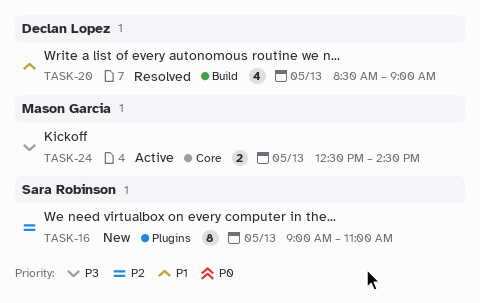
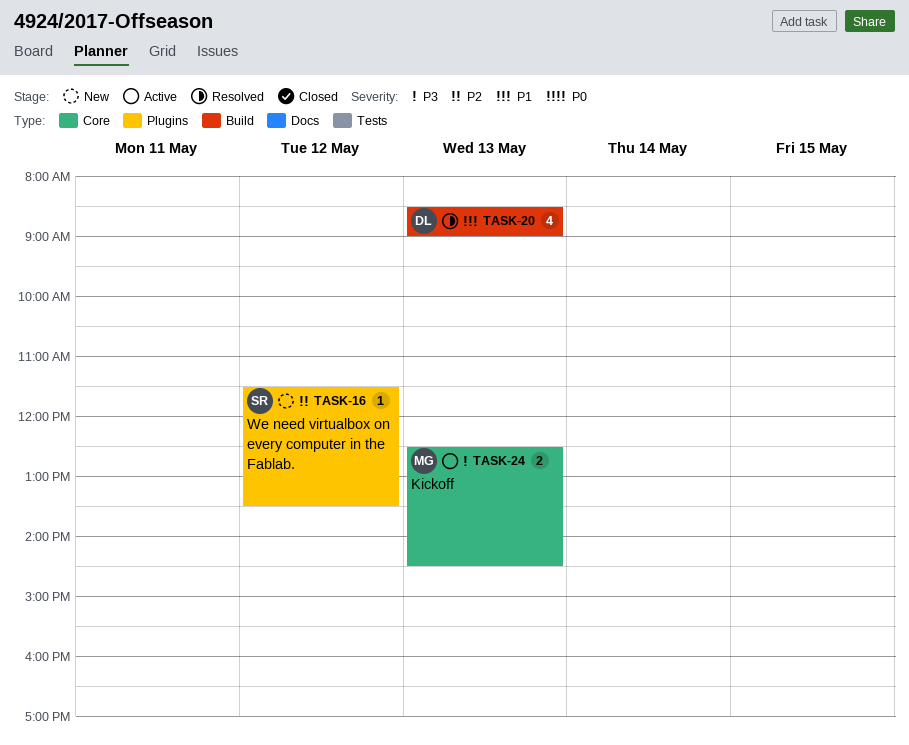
TASK-16, estimate: 8 -> 1
TASK-16, day: May 13 -> May 12
TASK-16, begins: 09:00 -> 11:30
TASK-16, ends: 11:00 -> 13:30

